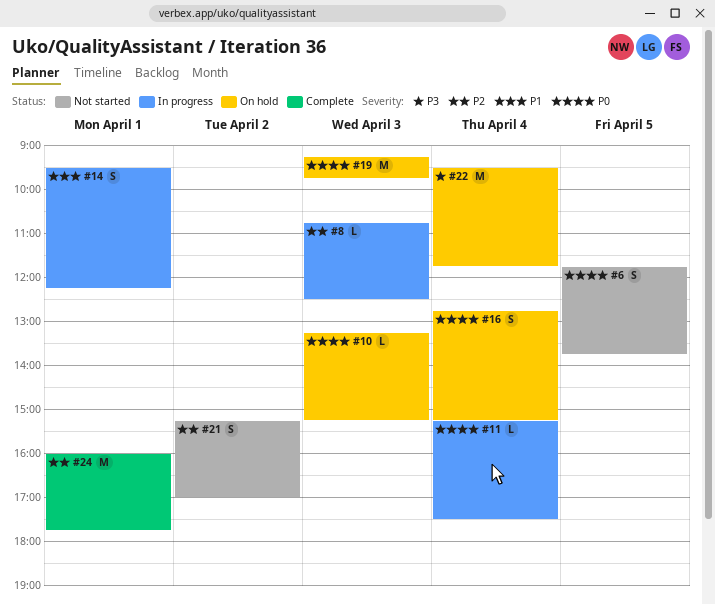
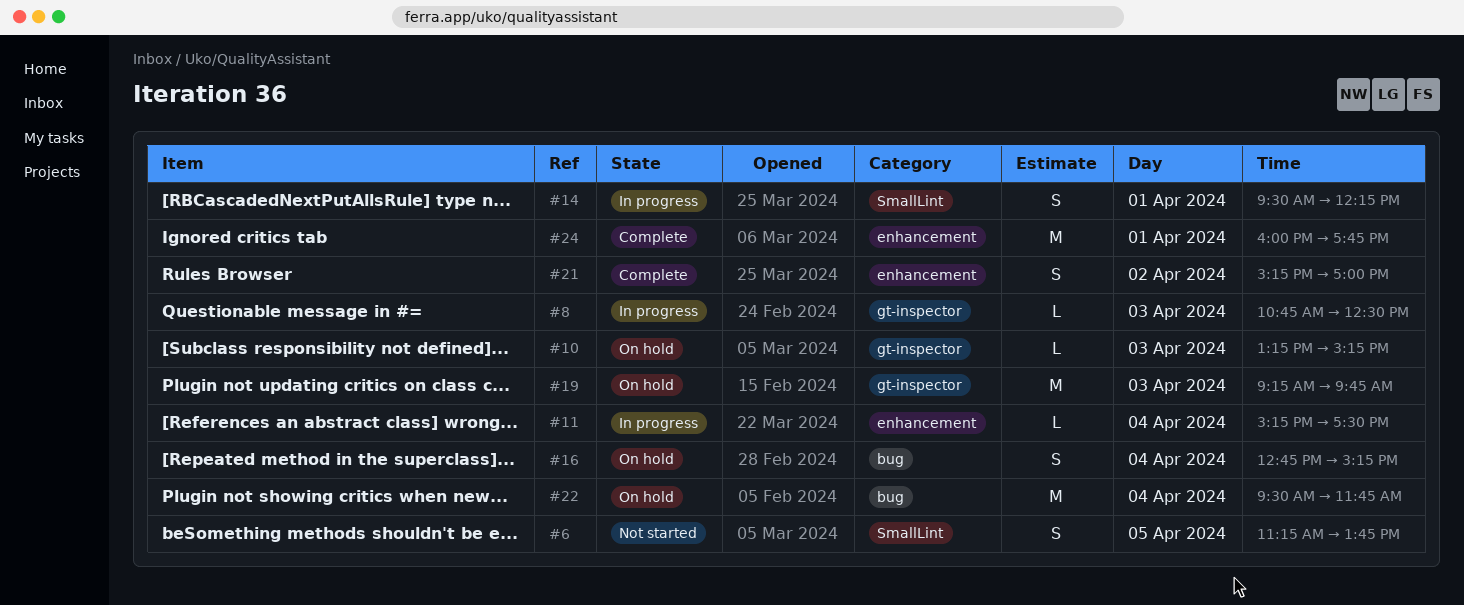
#6, begins: 11:45 -> 11:15
#21, status: Not started -> Complete

